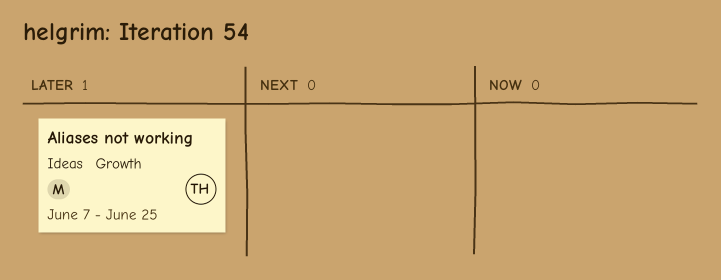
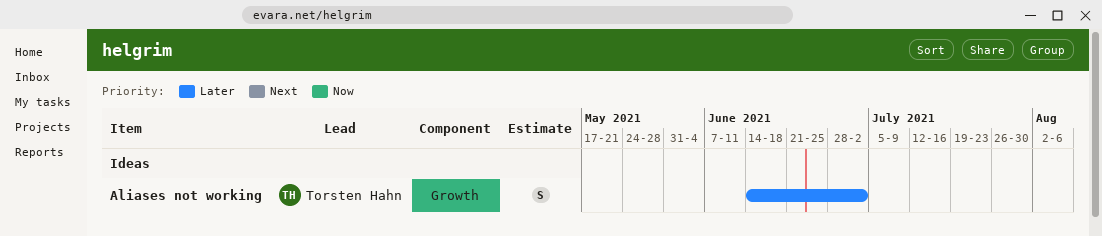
Aliases not working, estimate: M -> S
Aliases not working, start: Jun 7 -> Jun 14
Aliases not working, due: Jun 25 -> Jul 2

